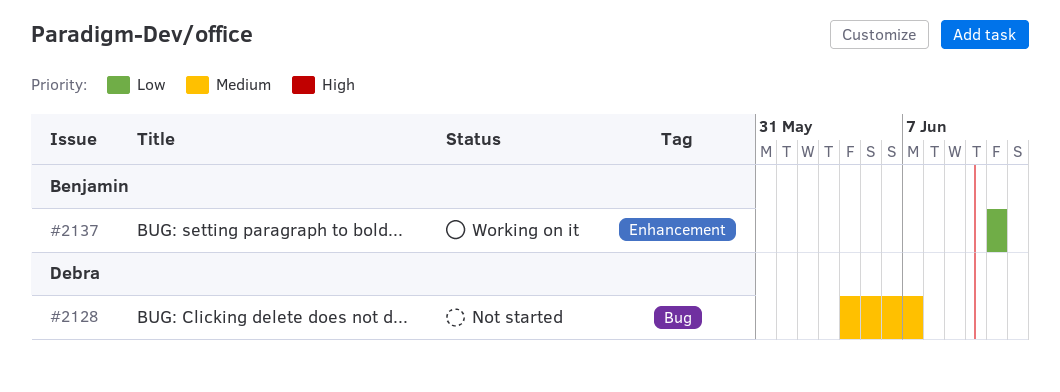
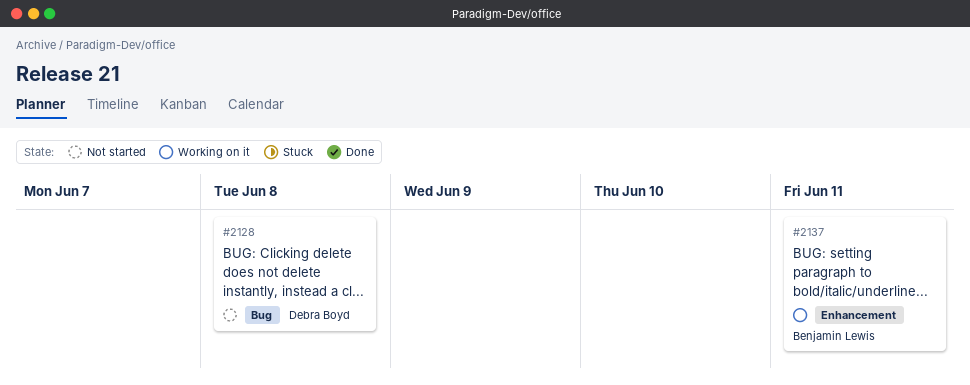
#2128, due: Jun 7 -> Jun 8

